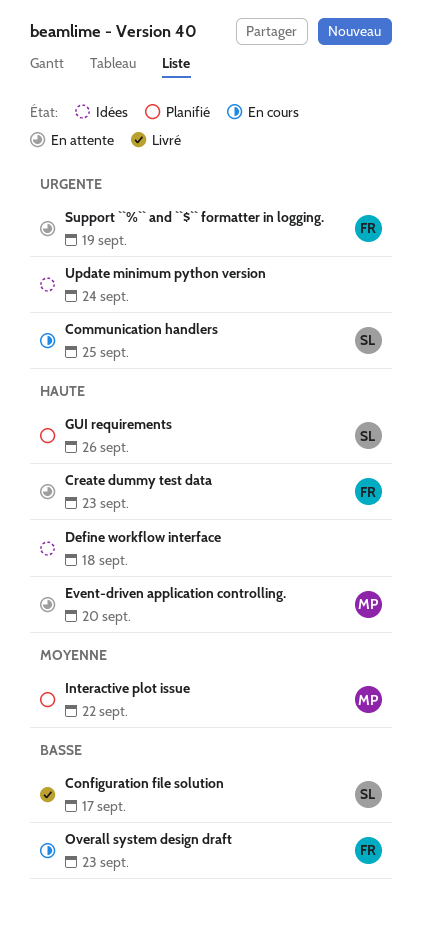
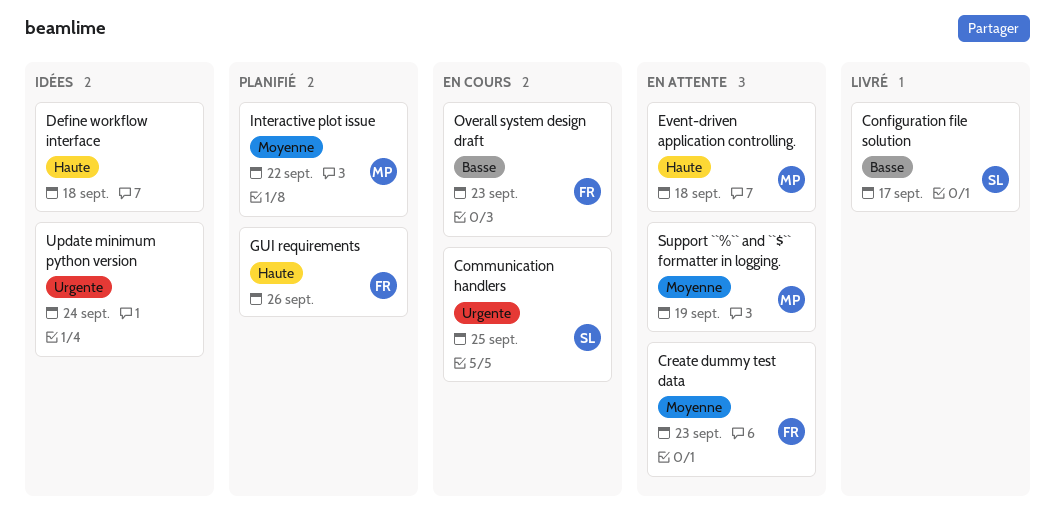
Create dummy test data, priority: Haute -> Moyenne
Event-driven application controlling., due: Sep 20 -> Sep 18
GUI requirements, owner: SL -> FR
Support ``%`` and ``$`` formatter in logging., owner: FR -> MP
Support ``%`` and ``$`` formatter in logging., priority: Urgente -> Moyenne

